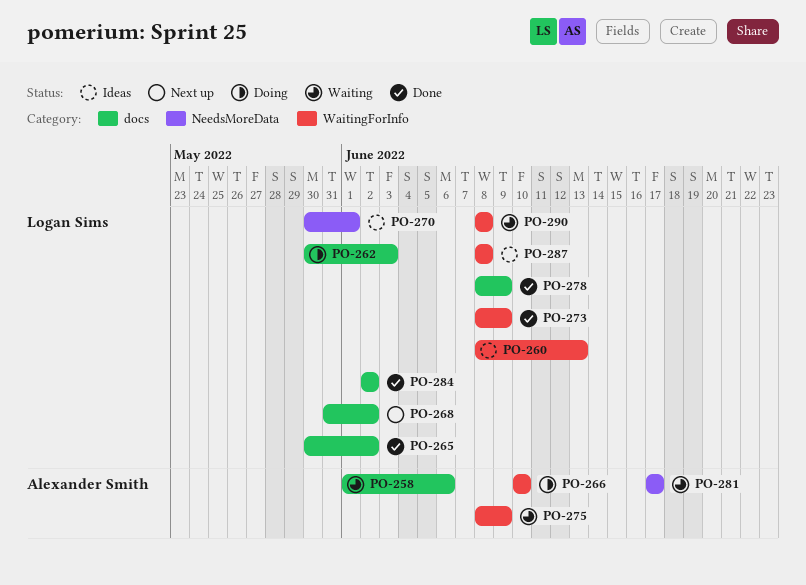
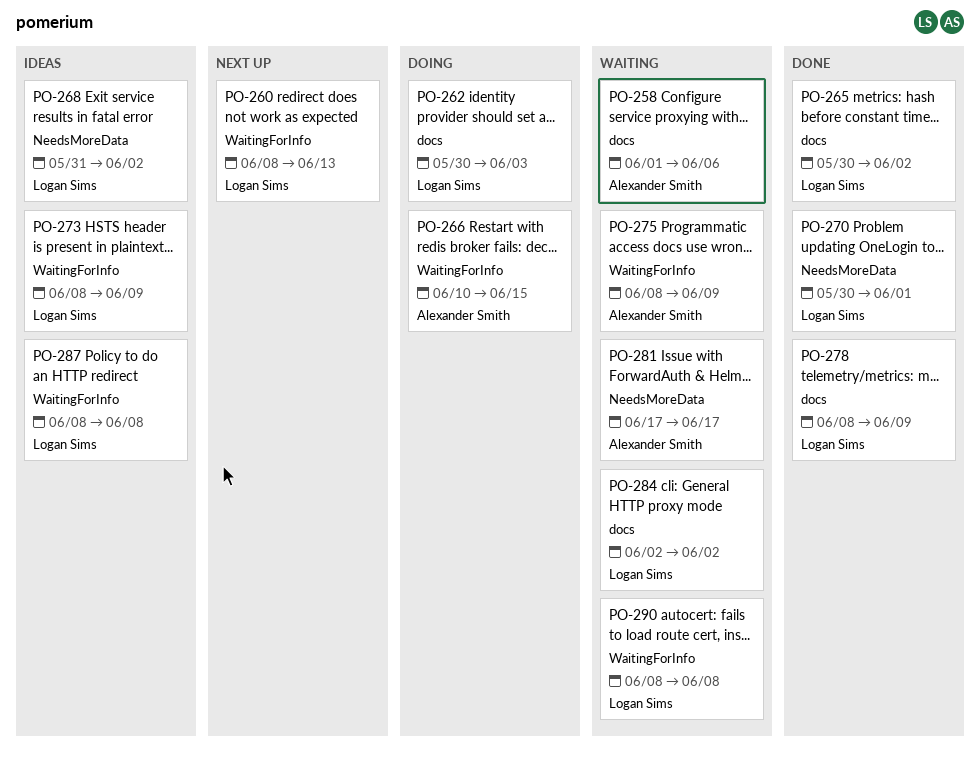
PO-260, status: Ideas -> Next up
PO-266, due: Jun 10 -> Jun 15
PO-268, status: Next up -> Ideas
PO-268, label: docs -> NeedsMoreData
PO-270, status: Ideas -> Done
PO-273, status: Done -> Ideas
PO-284, status: Done -> Waiting

